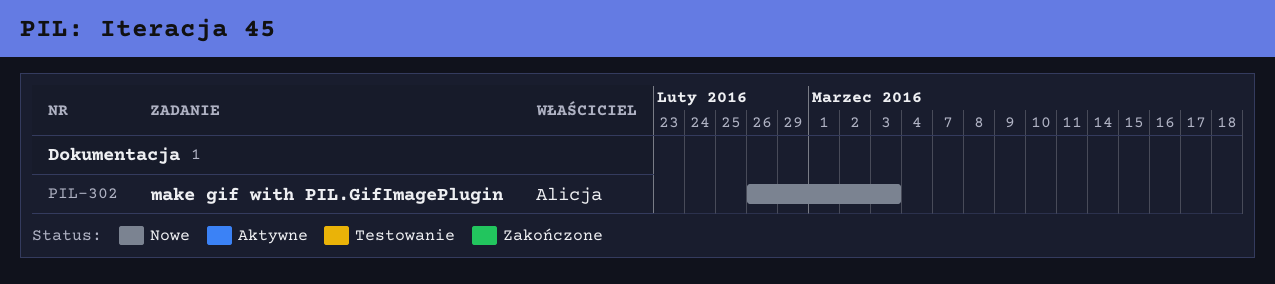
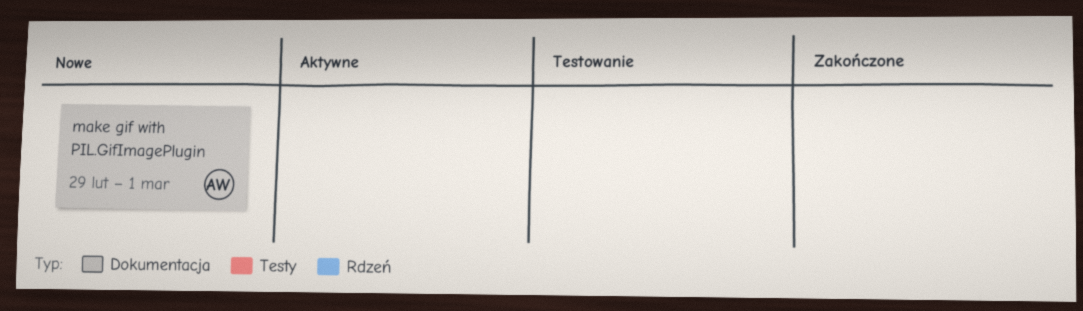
make gif with PIL.GifImagePlugin, start: Feb 26 -> Feb 29
make gif with PIL.GifImagePlugin, due: Mar 3 -> Mar 1

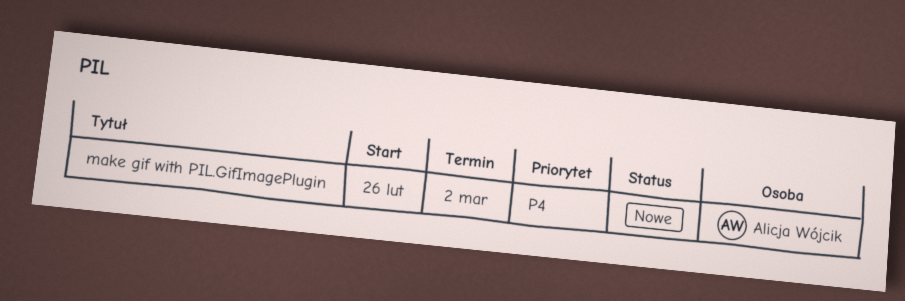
make gif with PIL.GifImagePlugin, start: Feb 29 -> Feb 26
make gif with PIL.GifImagePlugin, due: Mar 1 -> Mar 2

